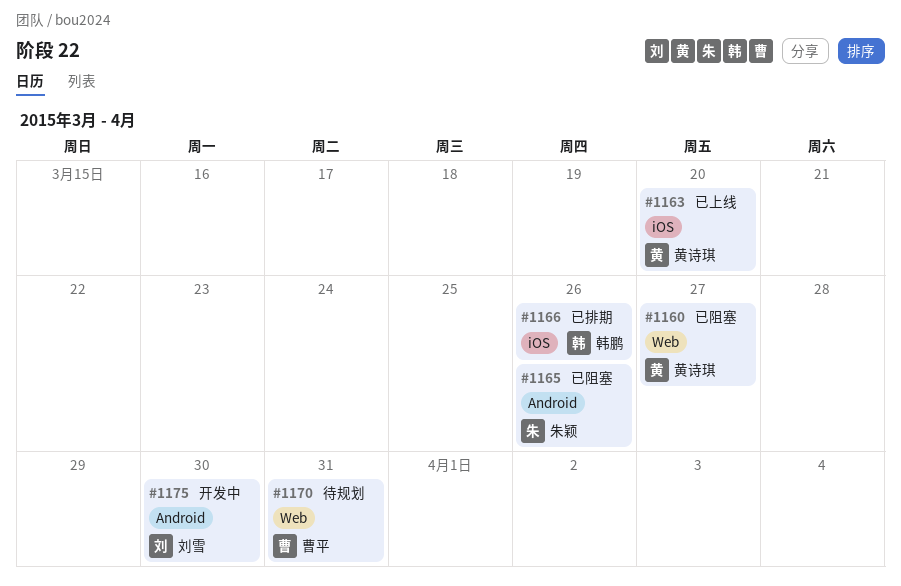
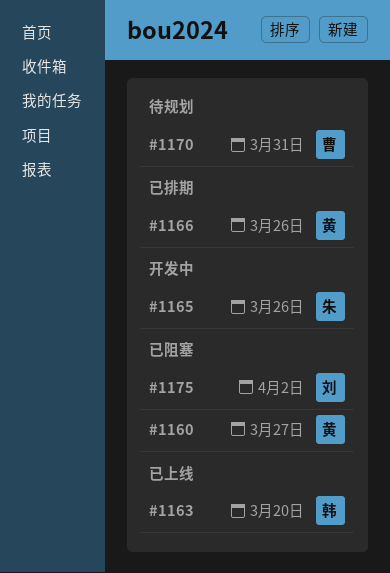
#1163, owner: 黄诗琪 -> 韩鹏
#1165, status: 已阻塞 -> 开发中
#1166, owner: 韩鹏 -> 黄诗琪
#1175, status: 开发中 -> 已阻塞
#1175, due: Mar 30 -> Apr 2

